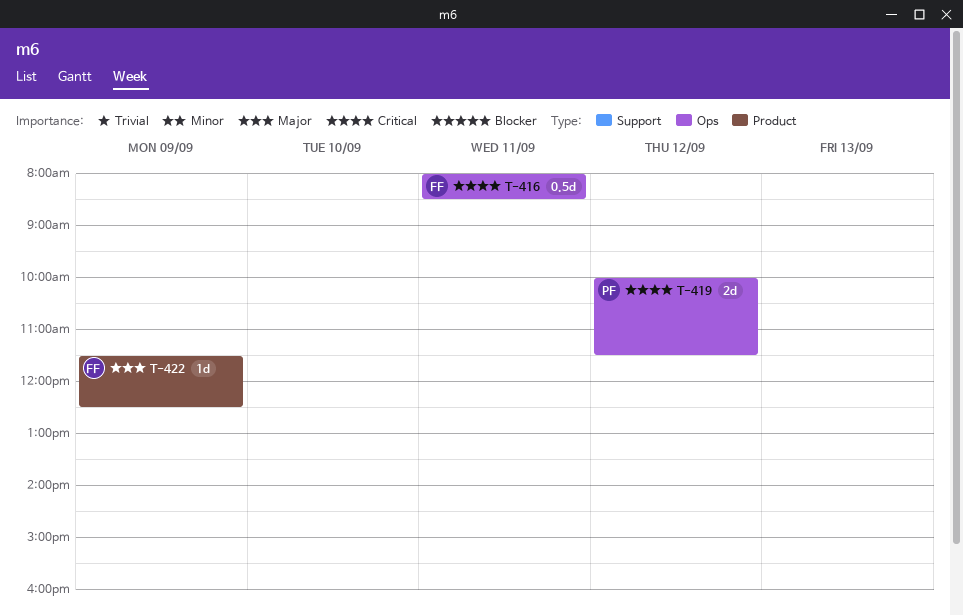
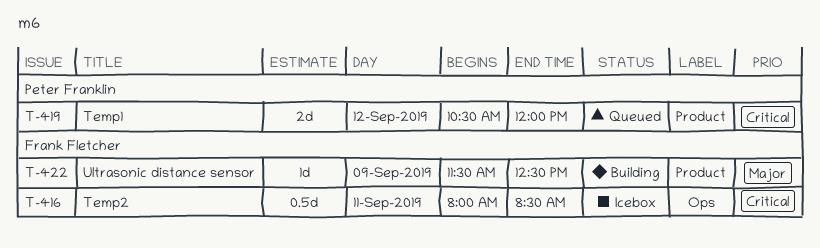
T-419, label: Ops -> Product
T-419, begins: 10:00 -> 10:30
T-419, ends: 11:30 -> 12:00

